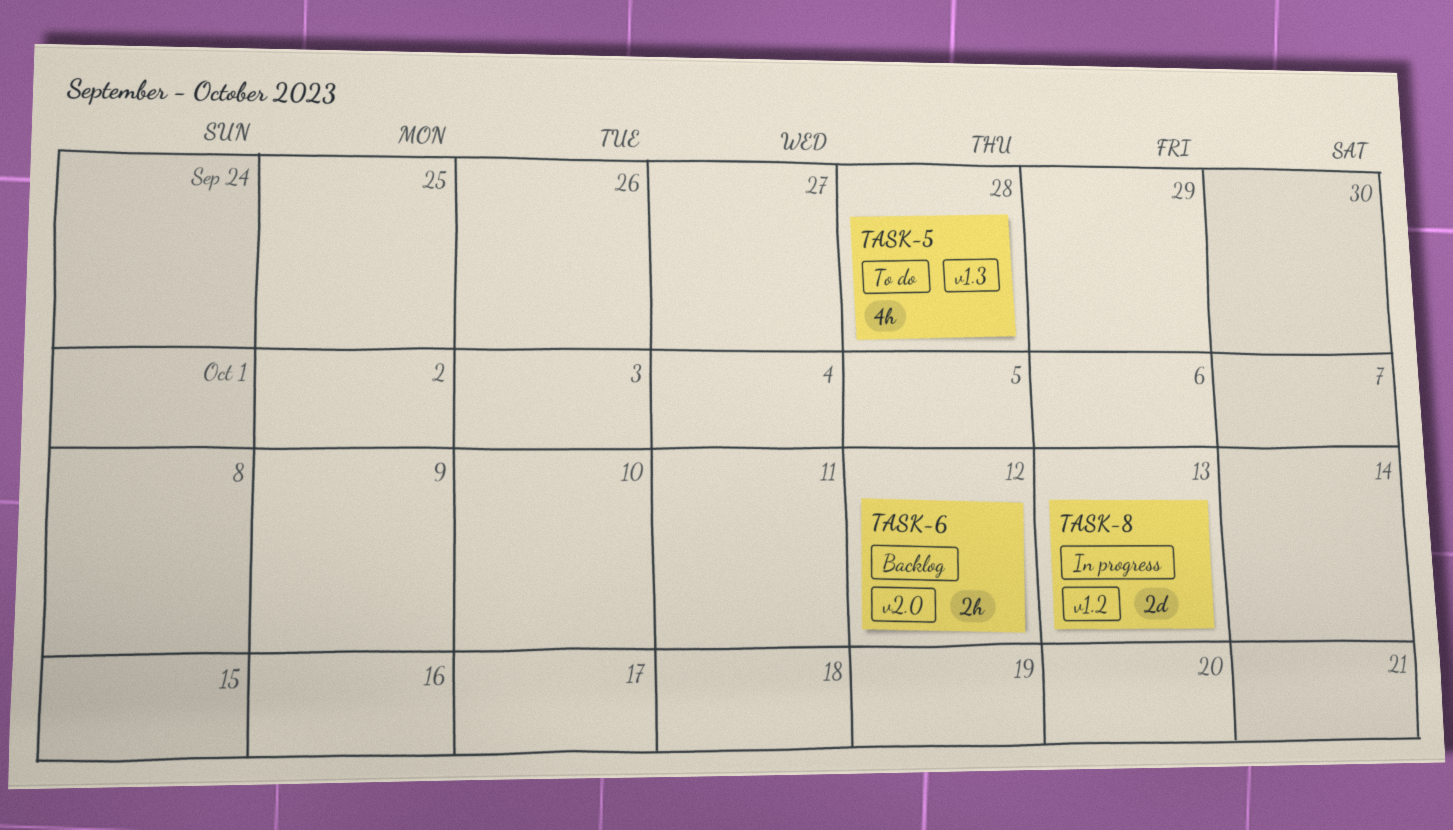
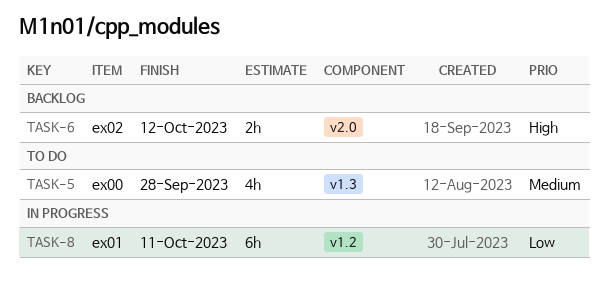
TASK-8, estimate: 2d -> 6h
TASK-8, due: Oct 13 -> Oct 11

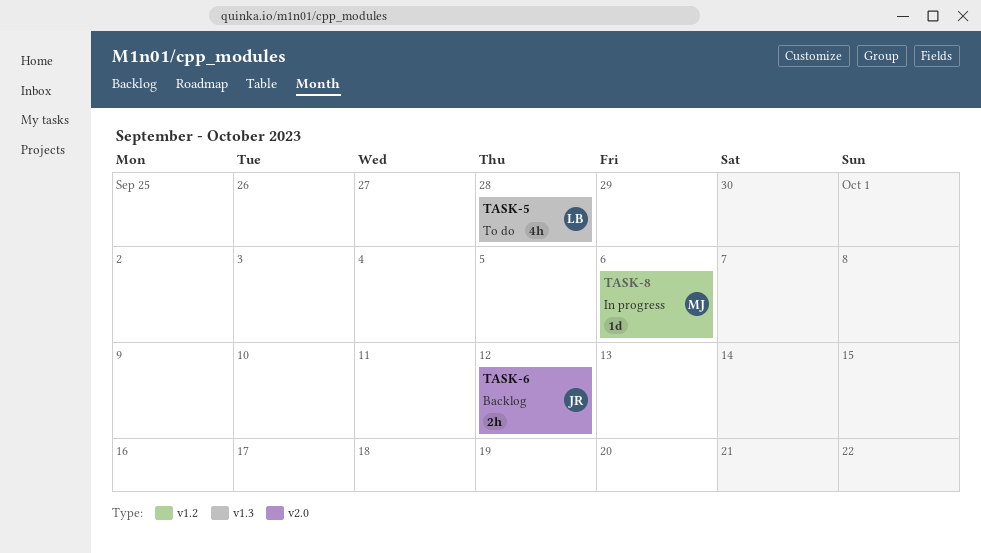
TASK-8, estimate: 6h -> 1d
TASK-8, due: Oct 11 -> Oct 6

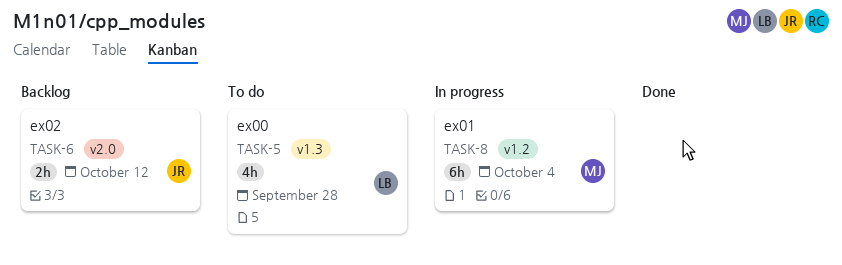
TASK-8, estimate: 1d -> 6h
TASK-8, due: Oct 6 -> Oct 4

